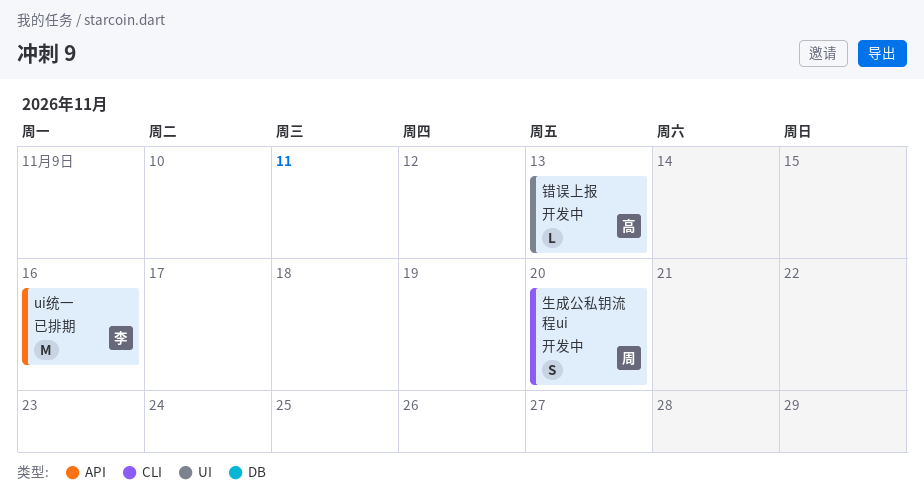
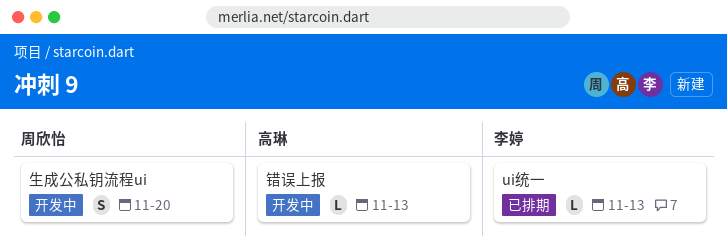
ui统一, estimate: M -> L
ui统一, due: Nov 16 -> Nov 13

